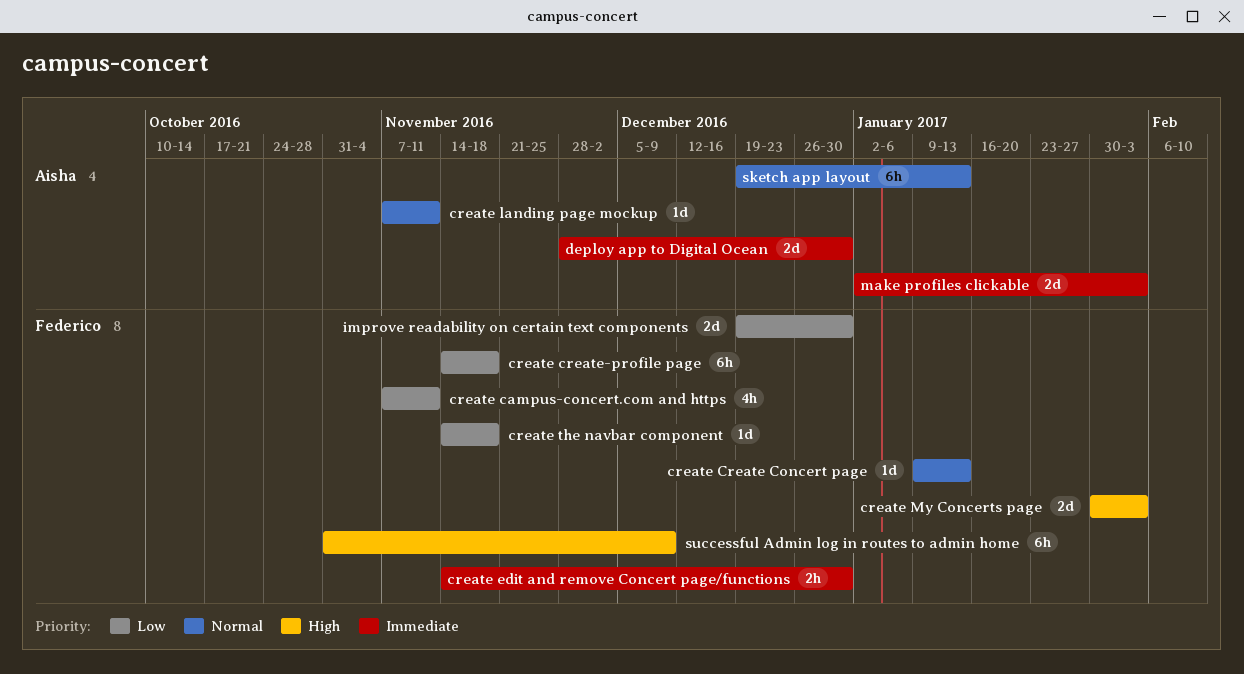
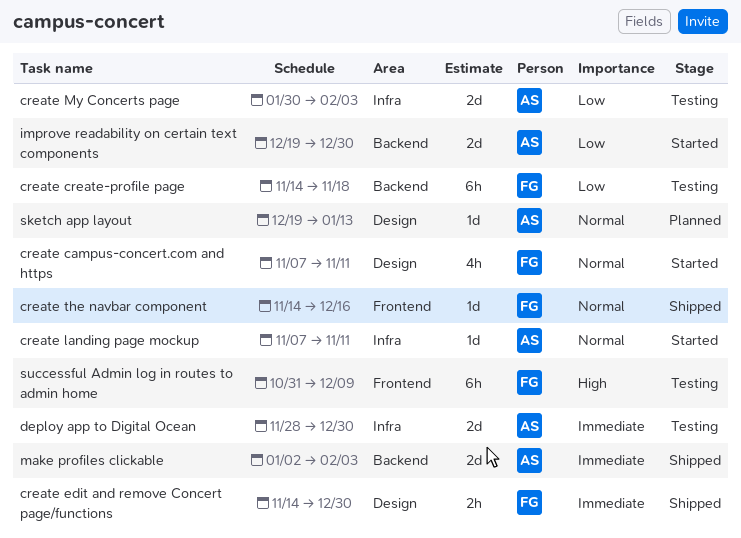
create campus-concert.com and https, priority: Low -> Normal
create Create Concert page: present -> none
create My Concerts page, owner: Federico -> Aisha
create My Concerts page, priority: High -> Low
create the navbar component, priority: Low -> Normal
create the navbar component, due: Nov 18 -> Dec 16
improve readability on certain text components, owner: Federico -> Aisha
sketch app layout, estimate: 6h -> 1d

